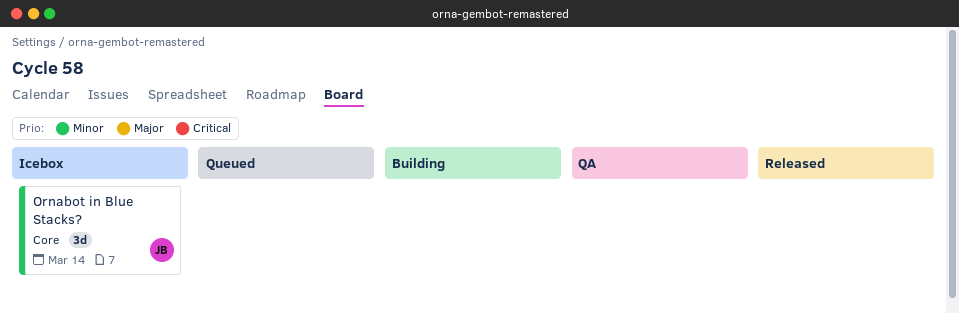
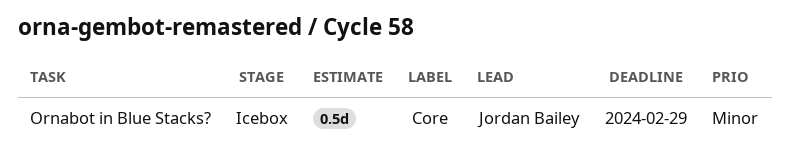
Ornabot in Blue Stacks?, estimate: 3d -> 0.5d
Ornabot in Blue Stacks?, due: Mar 14 -> Feb 29

